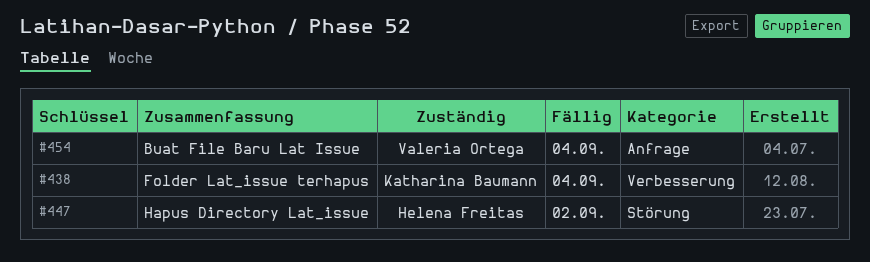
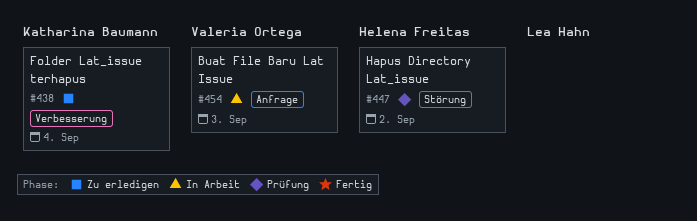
#454, due: Sep 4 -> Sep 3

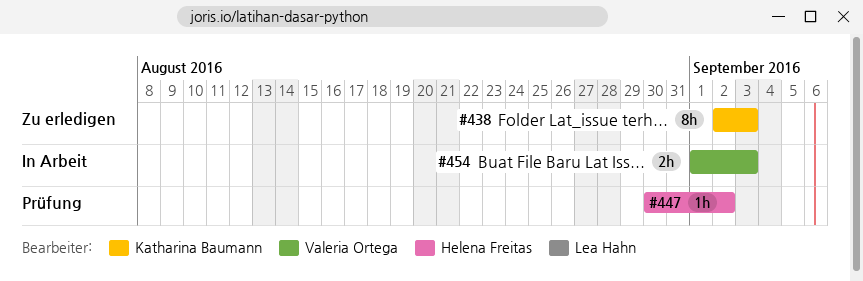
#438, due: Sep 4 -> Sep 3

